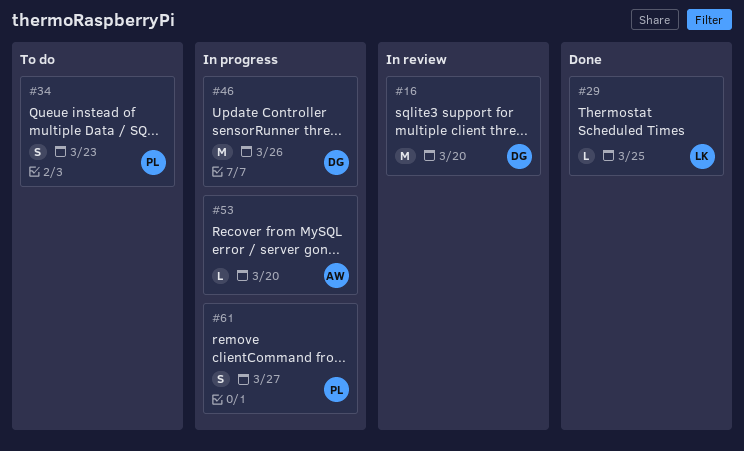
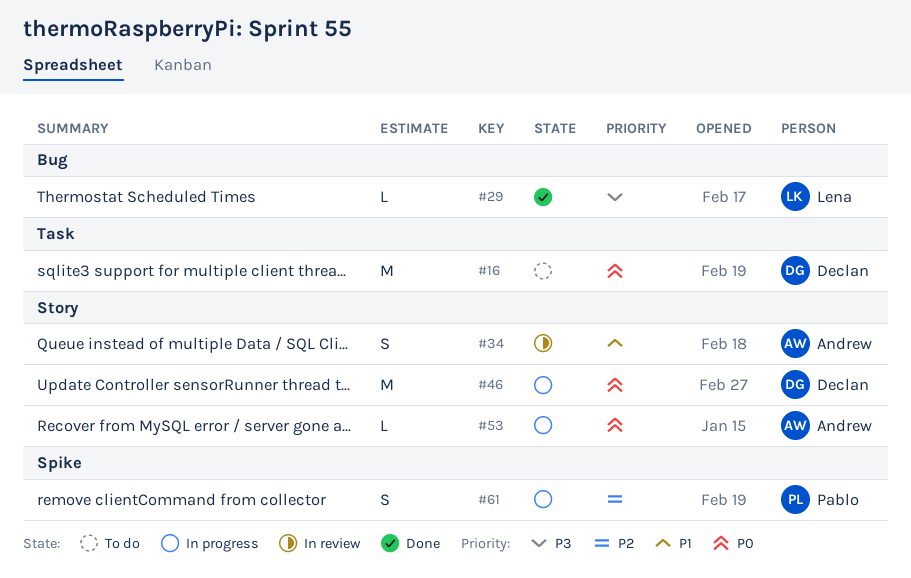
#16, status: In review -> To do
#34, status: To do -> In review
#34, owner: Pablo -> Andrew

